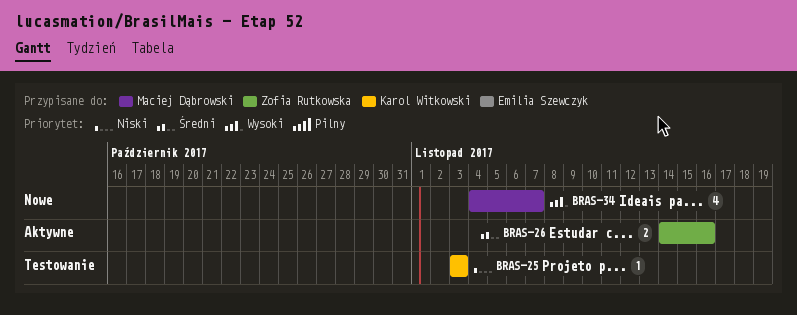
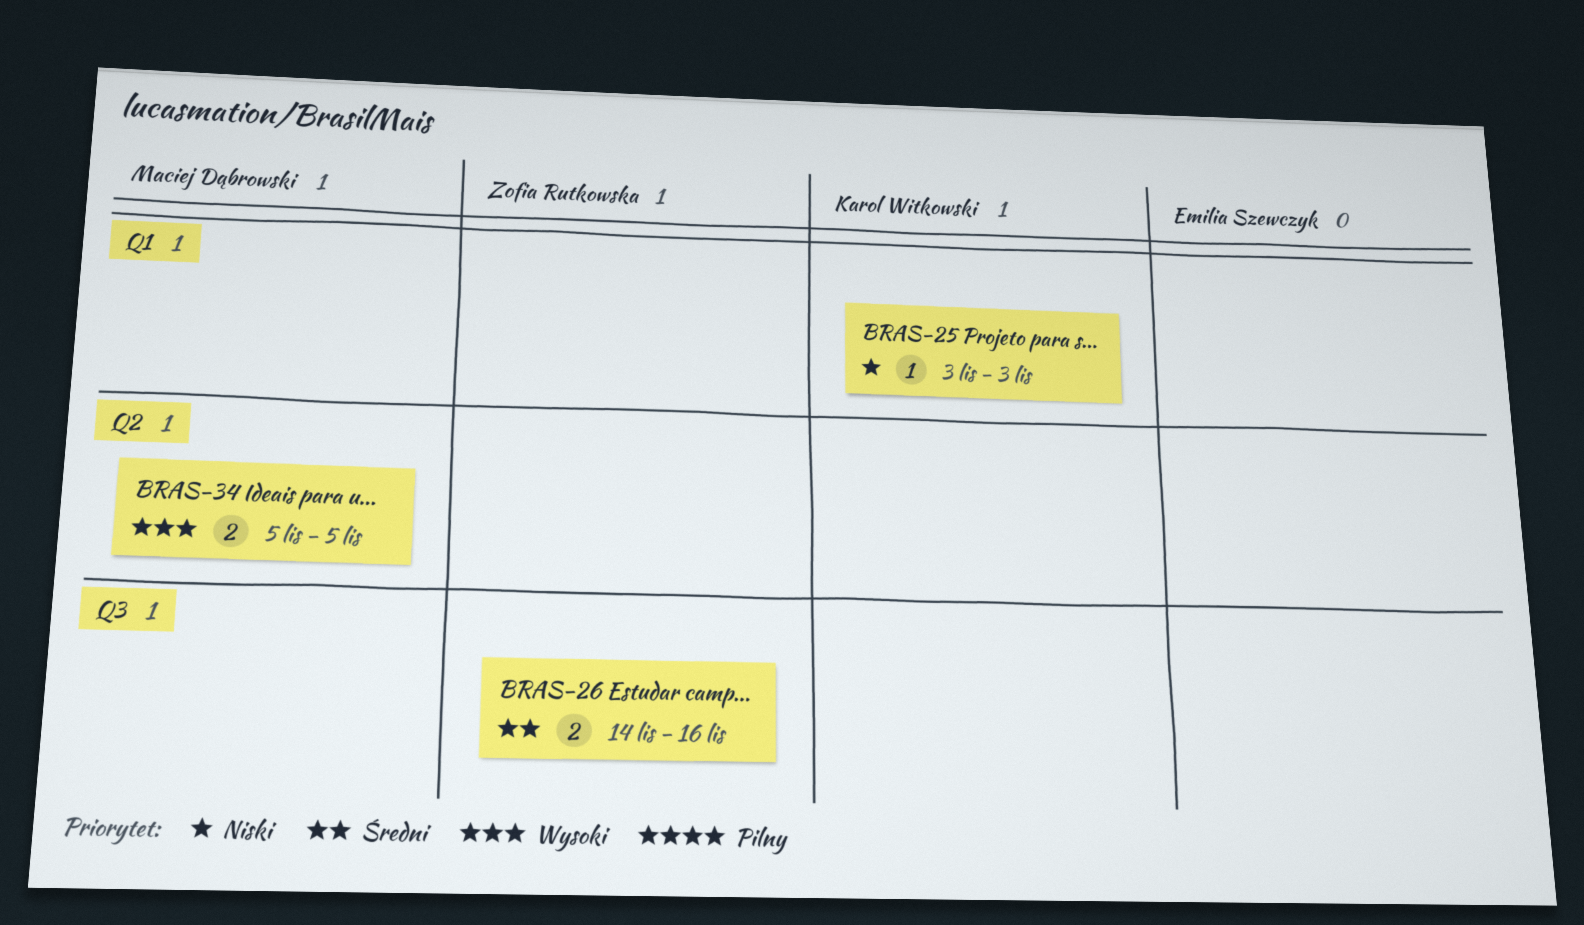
BRAS-34, estimate: 4 -> 2
BRAS-34, start: Nov 4 -> Nov 5
BRAS-34, due: Nov 7 -> Nov 5

